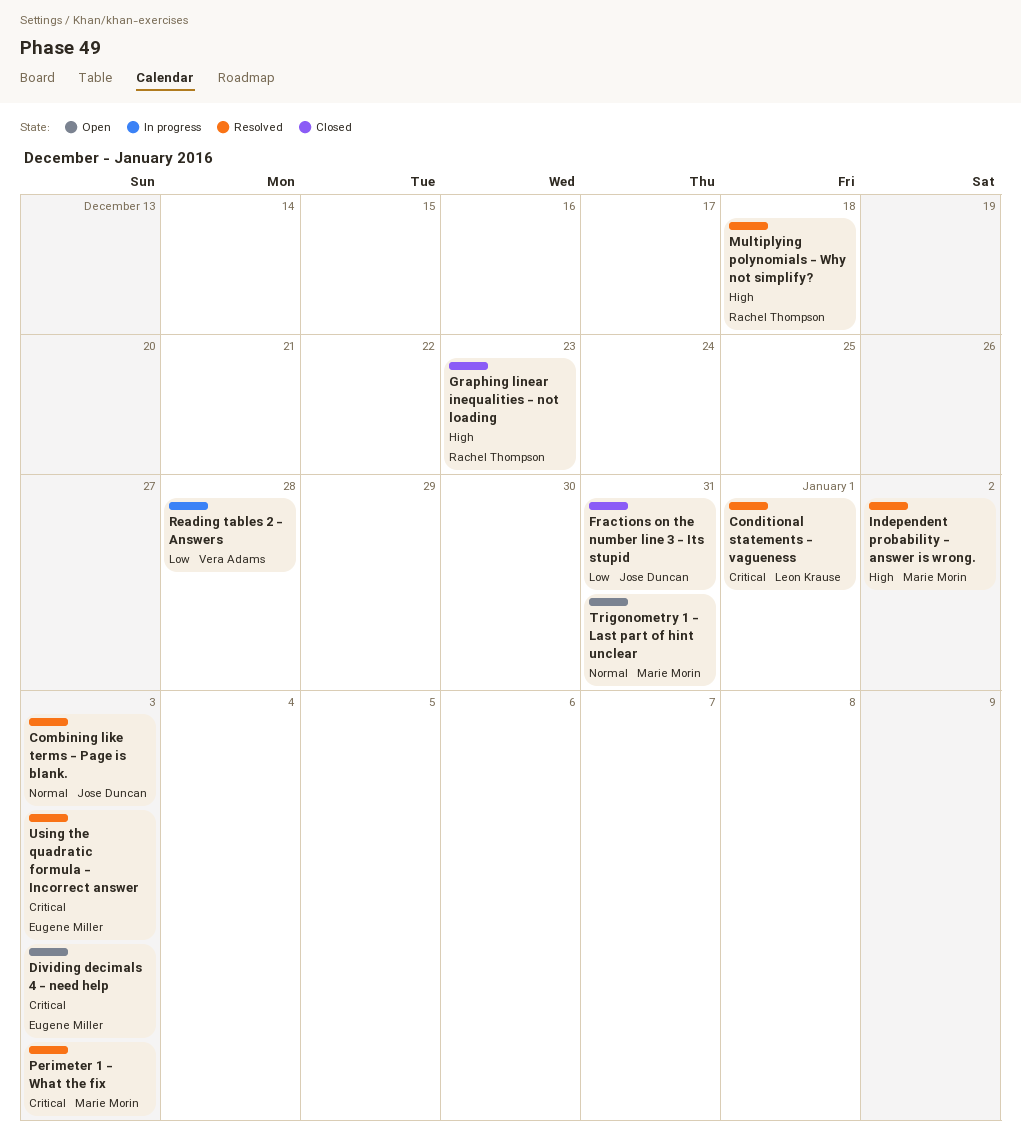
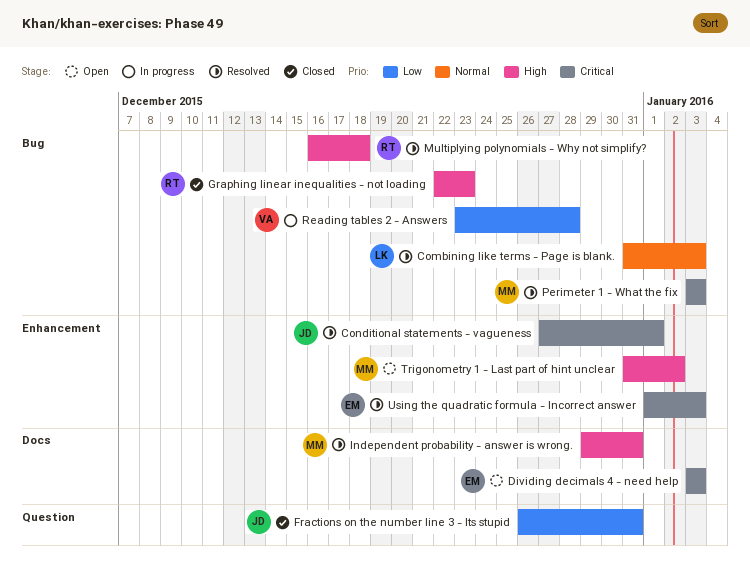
Combining like terms - Page is blank., owner: Jose Duncan -> Leon Krause
Conditional statements - vagueness, owner: Leon Krause -> Jose Duncan
Independent probability - answer is wrong., due: Jan 2 -> Dec 31
Trigonometry 1 - Last part of hint unclear, priority: Normal -> High
Trigonometry 1 - Last part of hint unclear, due: Dec 31 -> Jan 2

